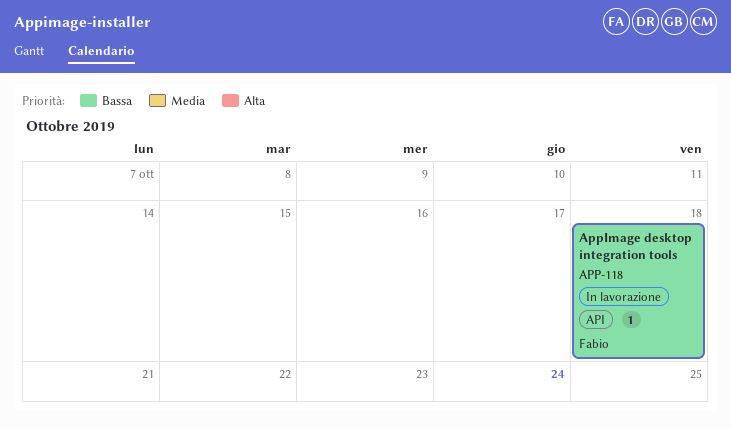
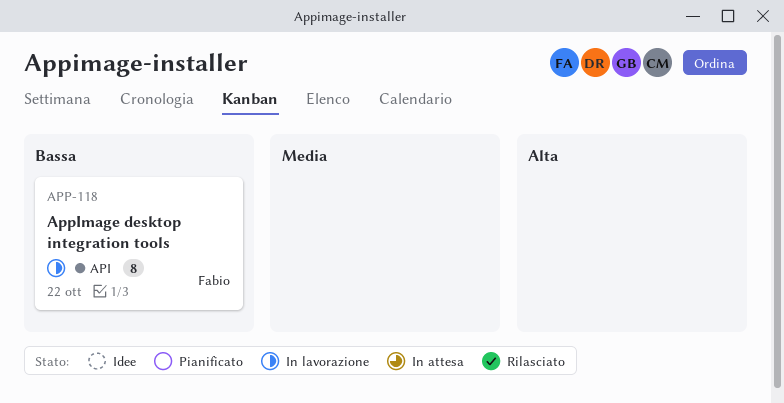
APP-118, estimate: 1 -> 8
APP-118, due: Oct 18 -> Oct 22

